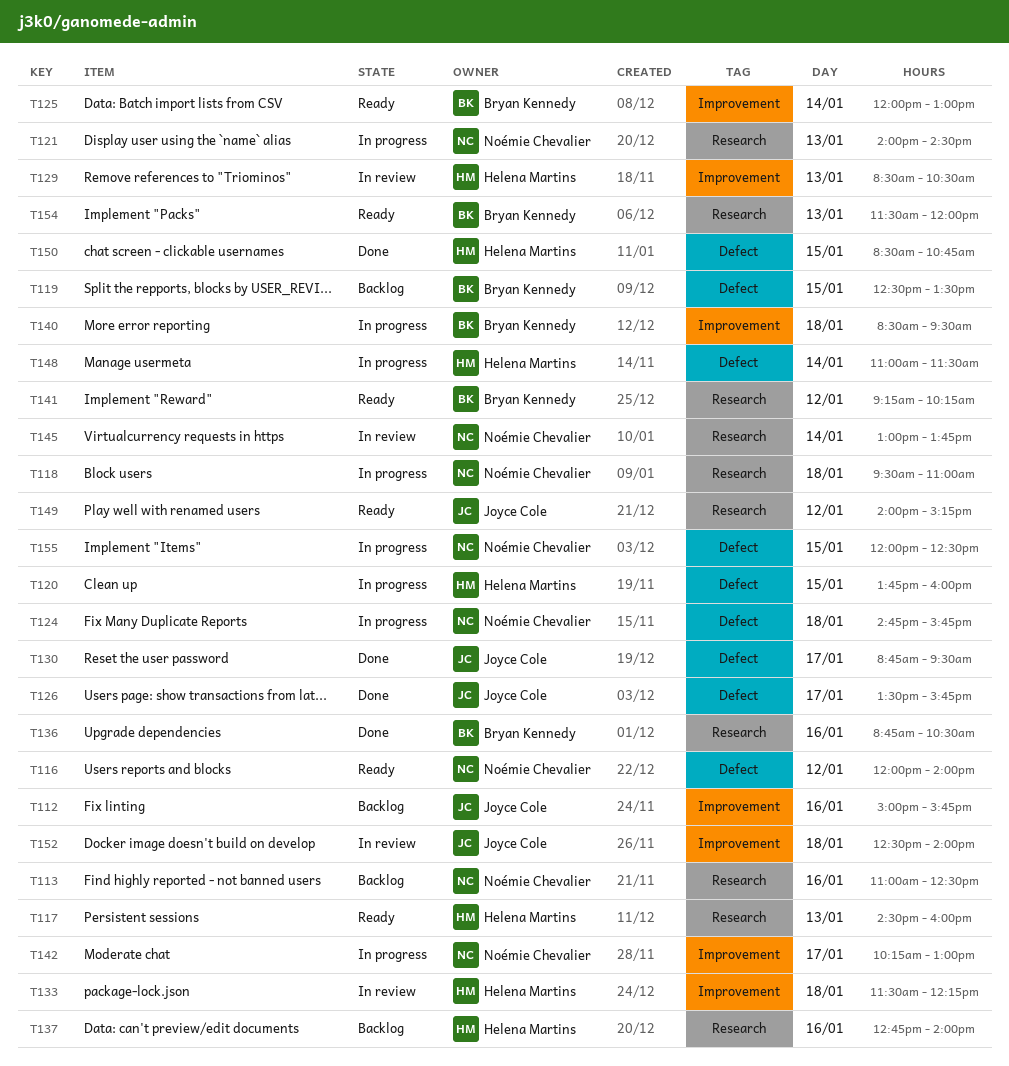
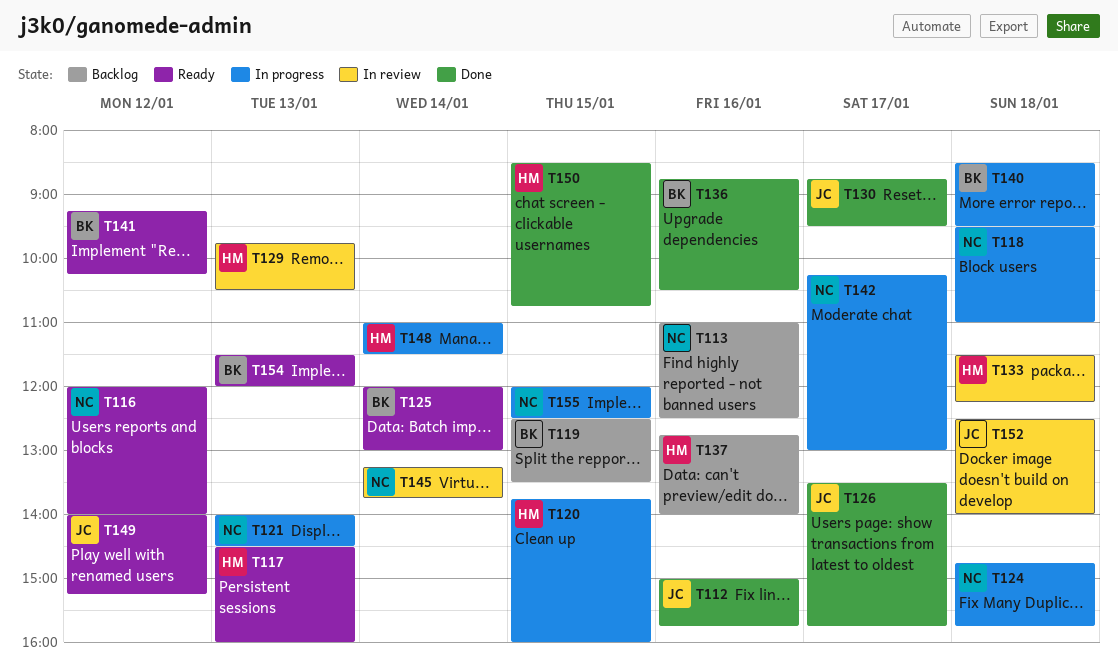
T112, status: Backlog -> Done
T129, begins: 08:30 -> 09:45
T145, begins: 13:00 -> 13:15

